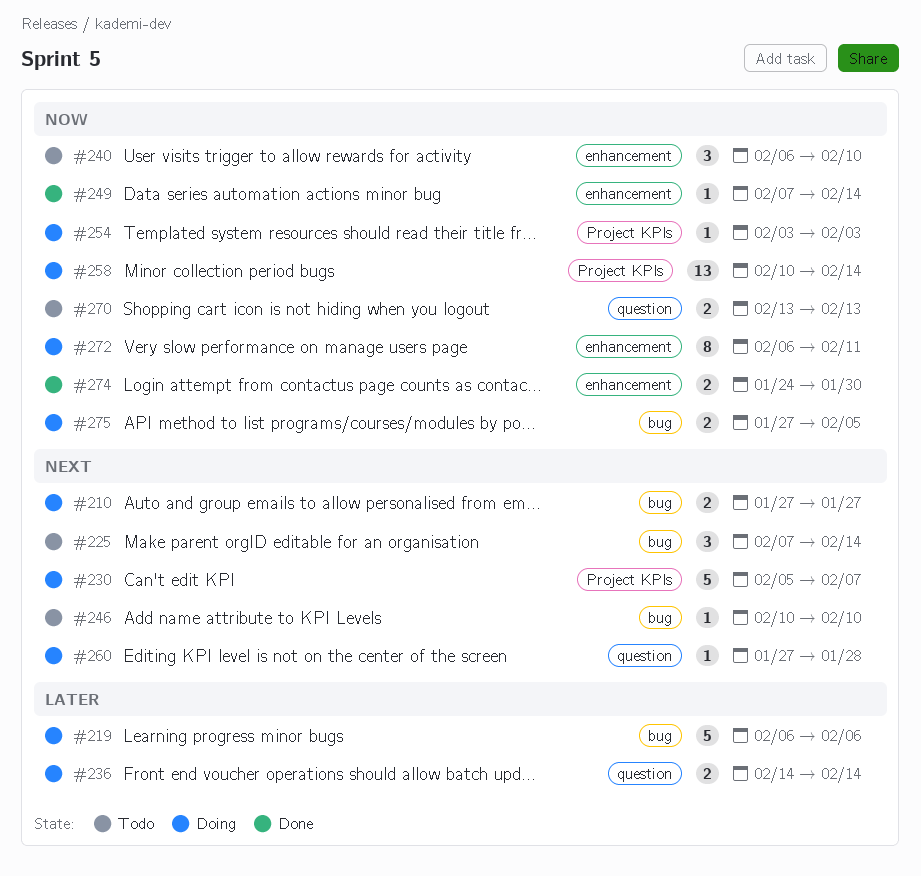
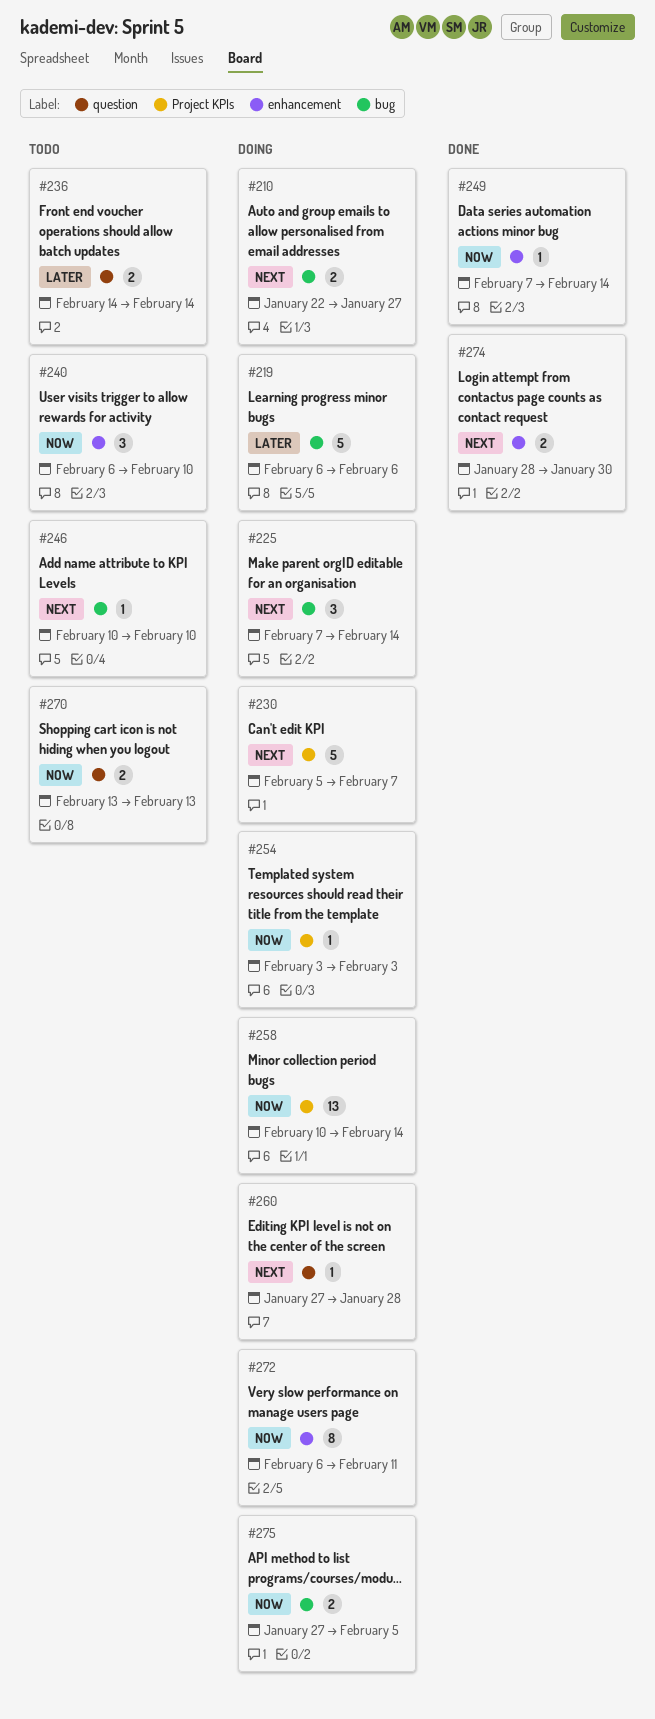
#210, start: Jan 27 -> Jan 22
#225, status: Todo -> Doing
#236, status: Doing -> Todo
#274, priority: Now -> Next
#274, start: Jan 24 -> Jan 28

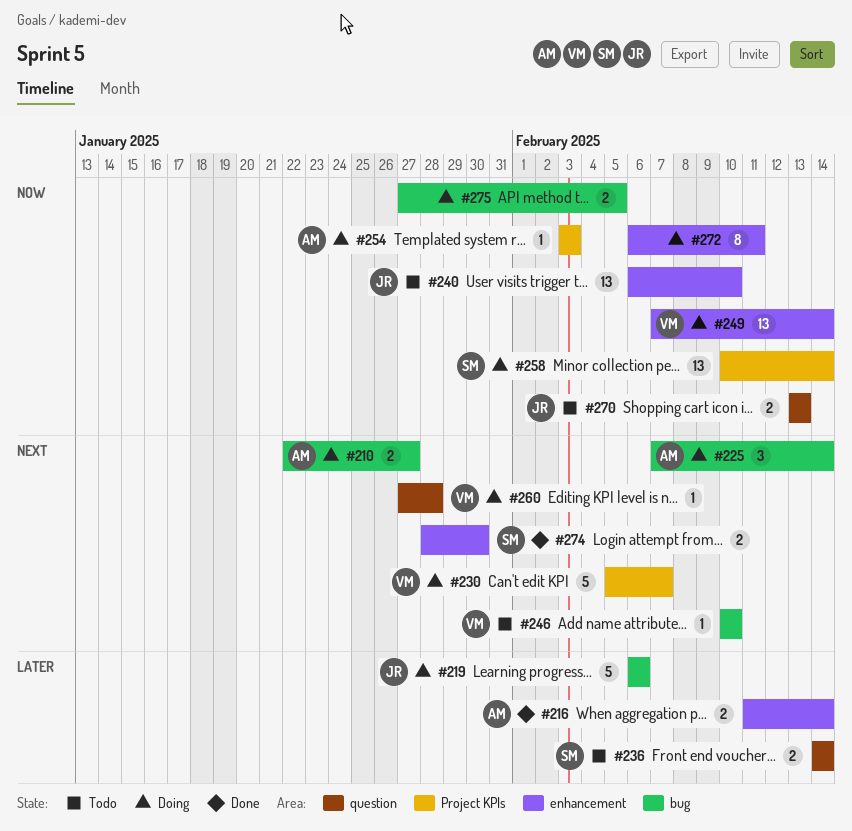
#216: none -> present
#240, estimate: 3 -> 13
#249, status: Done -> Doing
#249, estimate: 1 -> 13

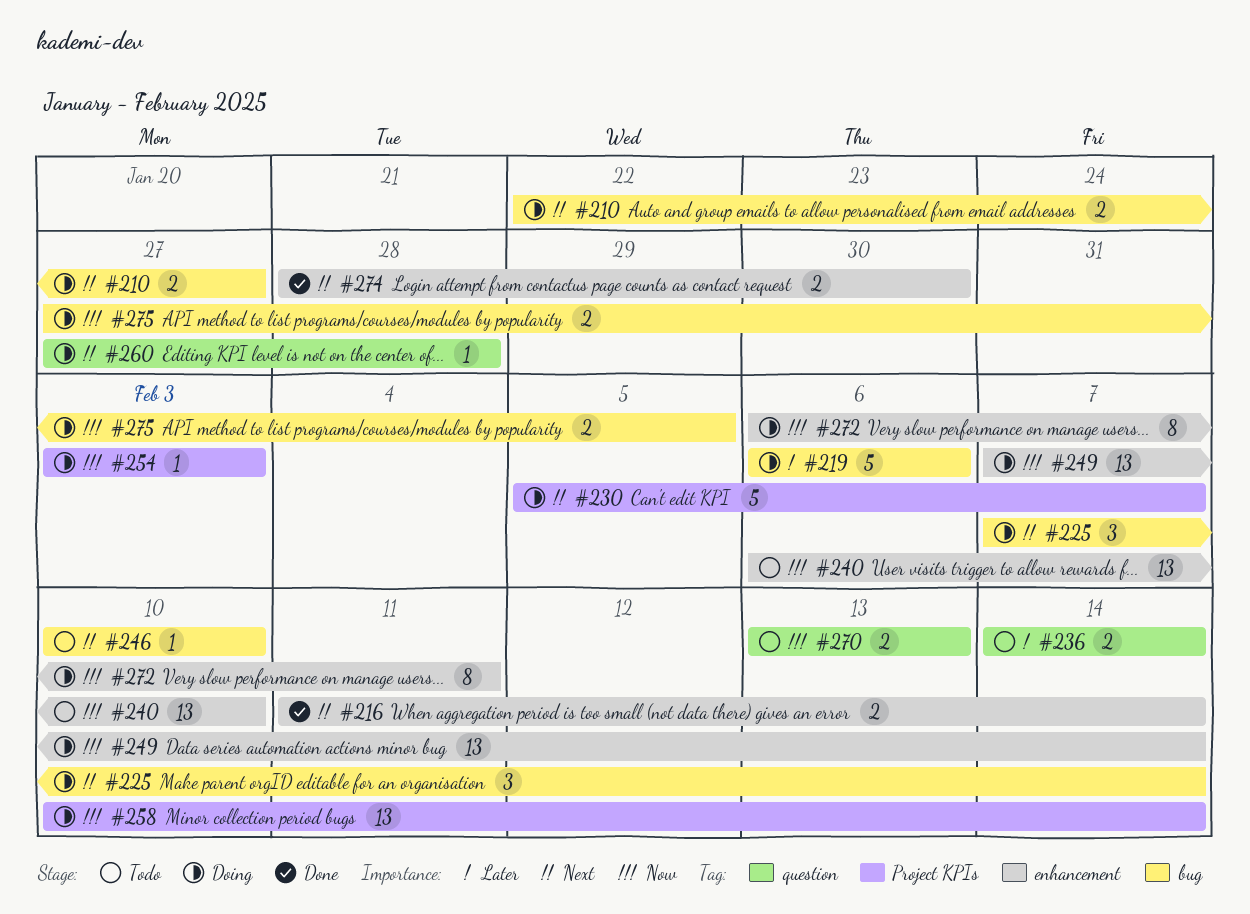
#216, priority: Later -> Next

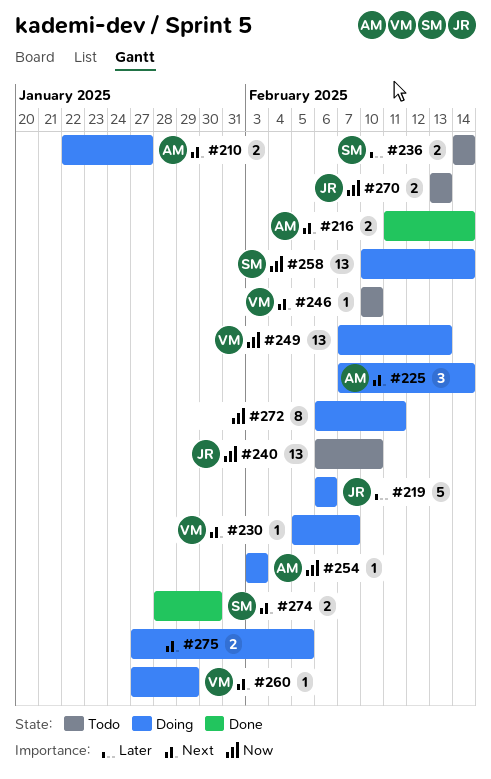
#230, estimate: 5 -> 1
#249, due: Feb 14 -> Feb 13
#260, due: Jan 28 -> Jan 29
#275, priority: Now -> Next

